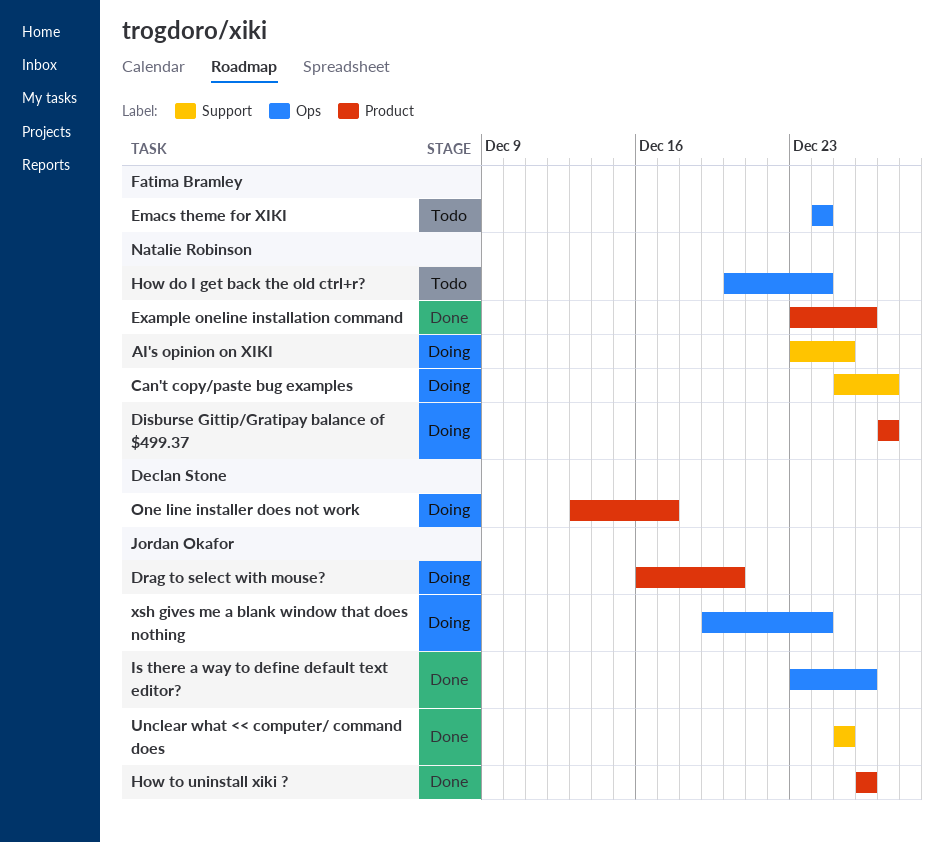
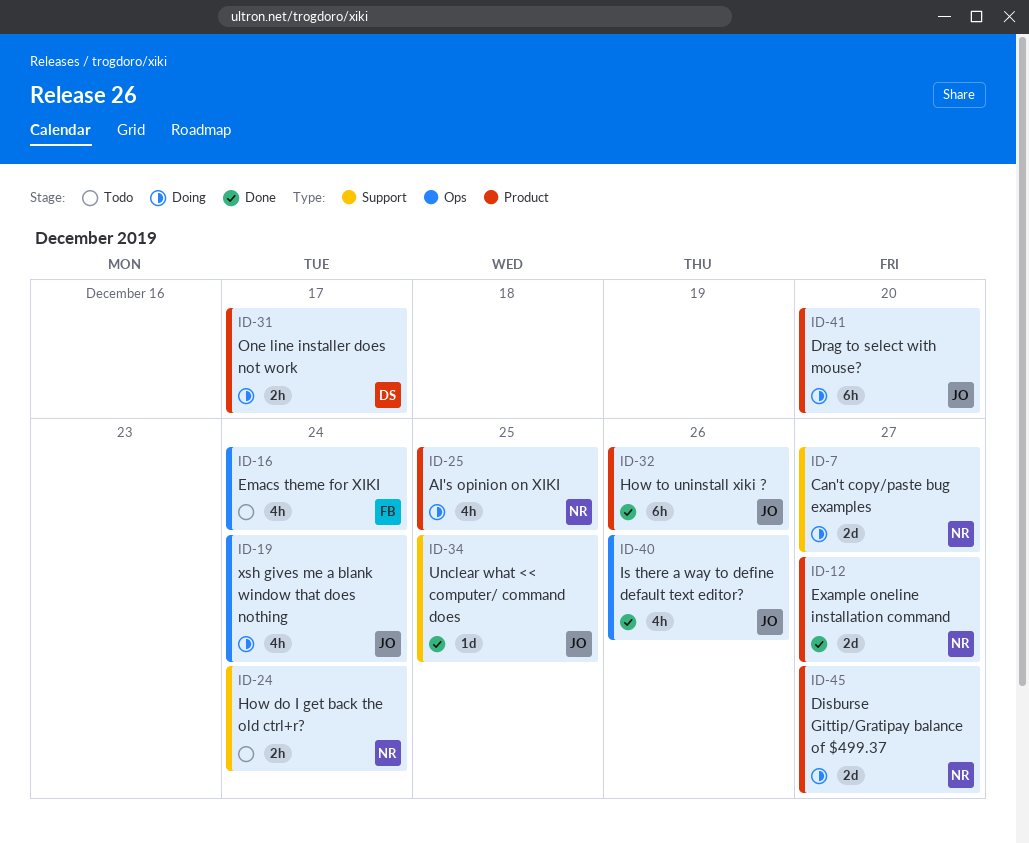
AI's opinion on XIKI, label: Support -> Product
Example oneline installation command, due: Dec 26 -> Dec 27
How do I get back the old ctrl+r?, label: Ops -> Support

